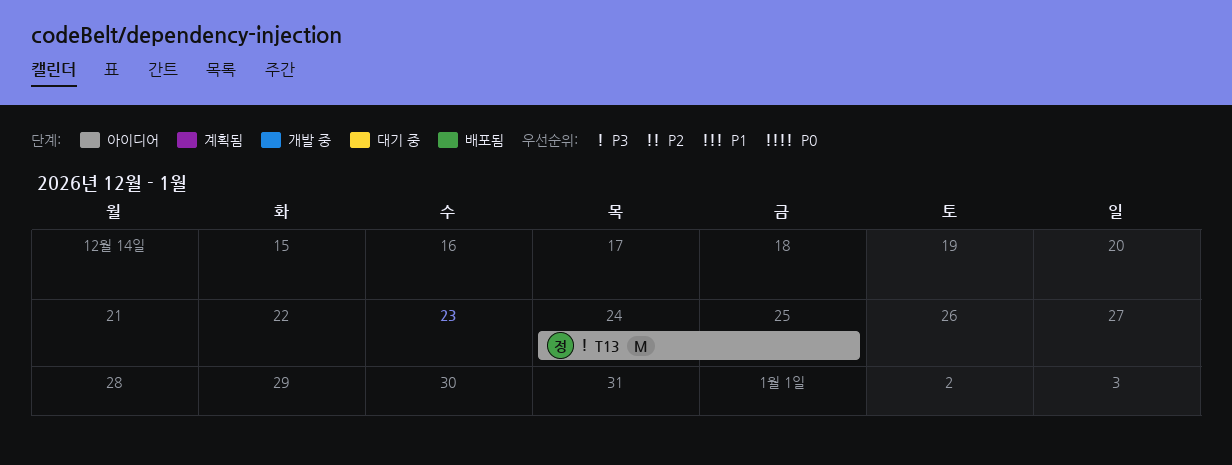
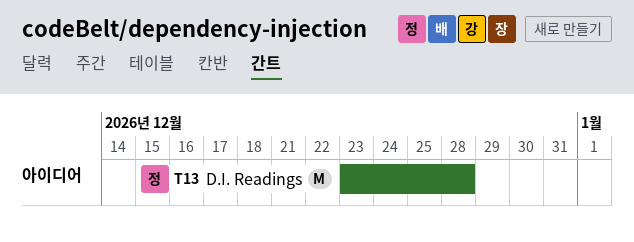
T13, start: Dec 24 -> Dec 23
T13, due: Dec 25 -> Dec 28

